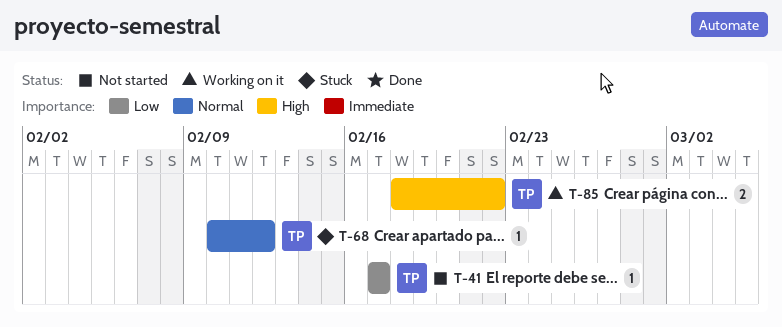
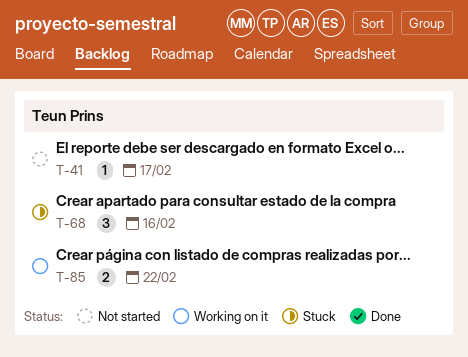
T-68, estimate: 1 -> 3
T-68, due: Feb 12 -> Feb 16

